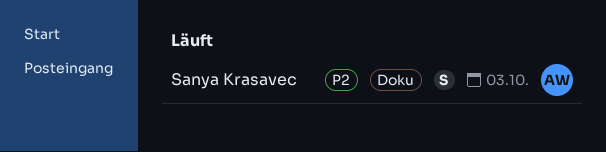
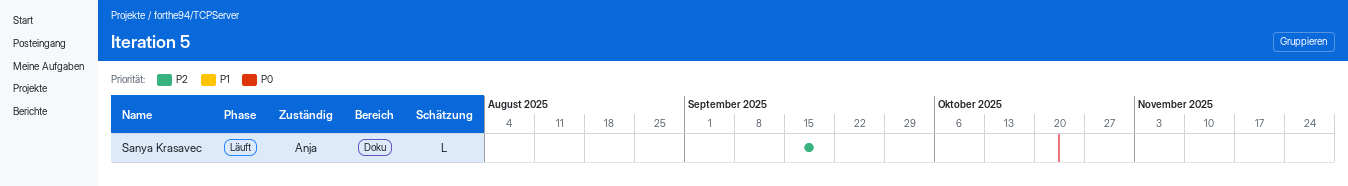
Sanya Krasavec, estimate: S -> L
Sanya Krasavec, due: Oct 3 -> Sep 19

